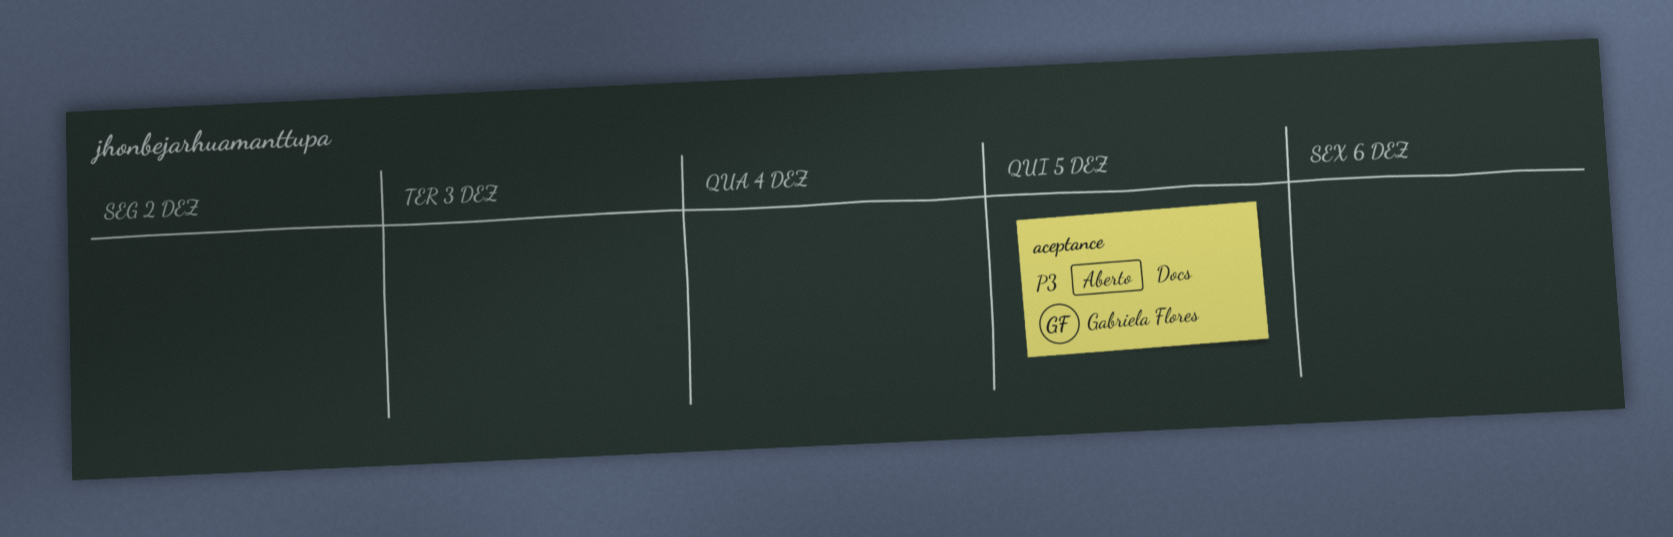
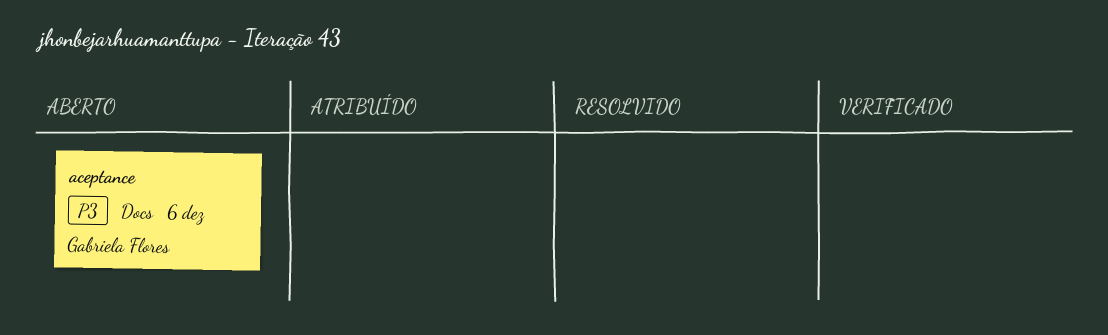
aceptance, due: Dec 5 -> Dec 6

